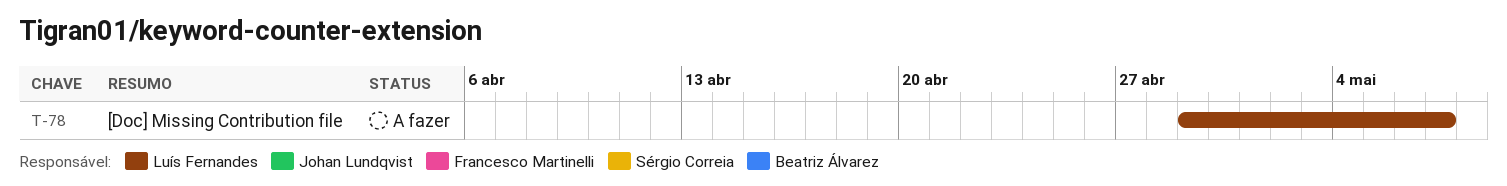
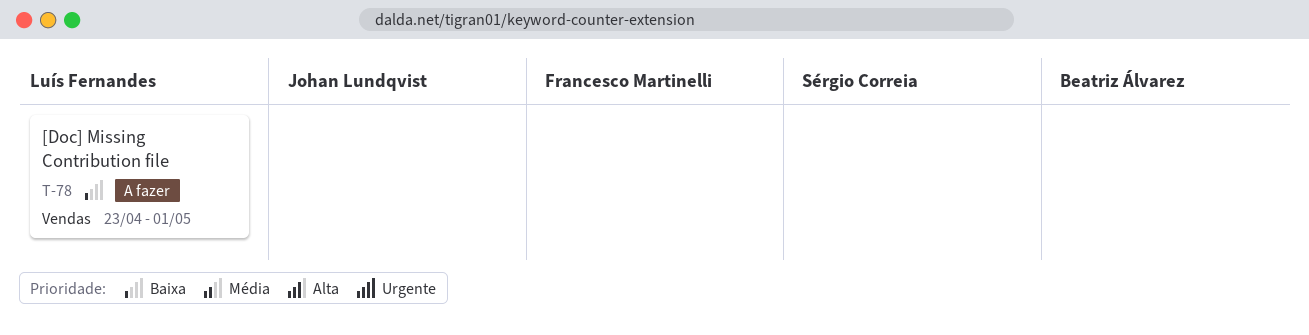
T-78, start: Apr 29 -> Apr 23
T-78, due: May 7 -> May 1

